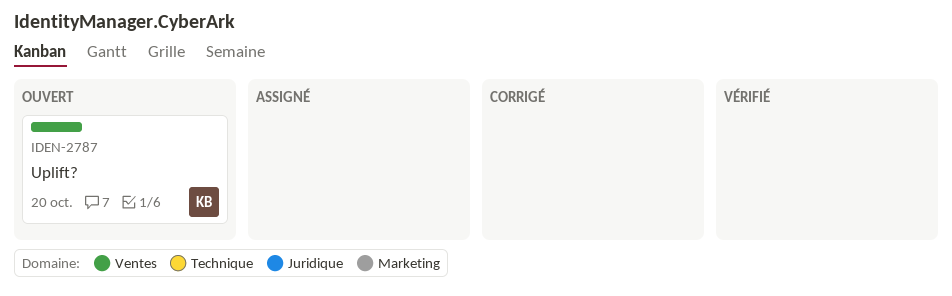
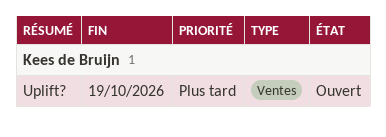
Uplift?, due: Oct 20 -> Oct 19

